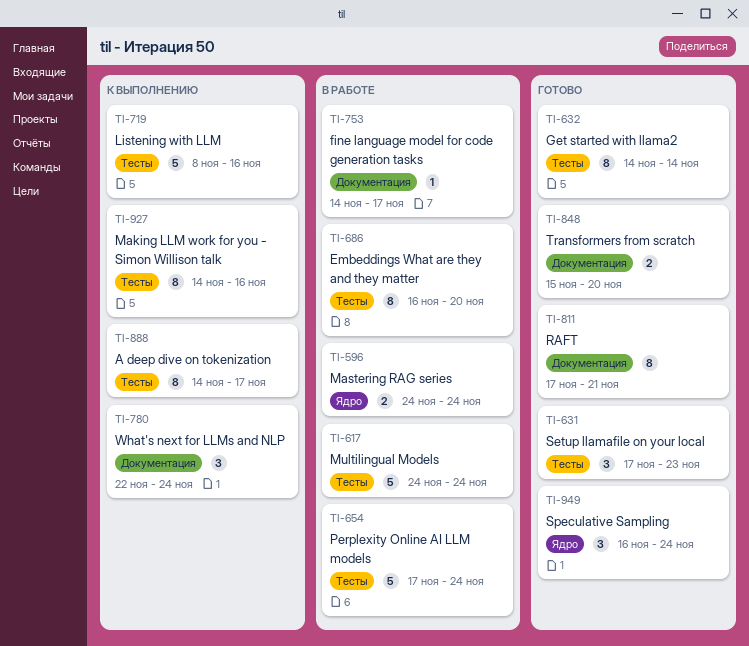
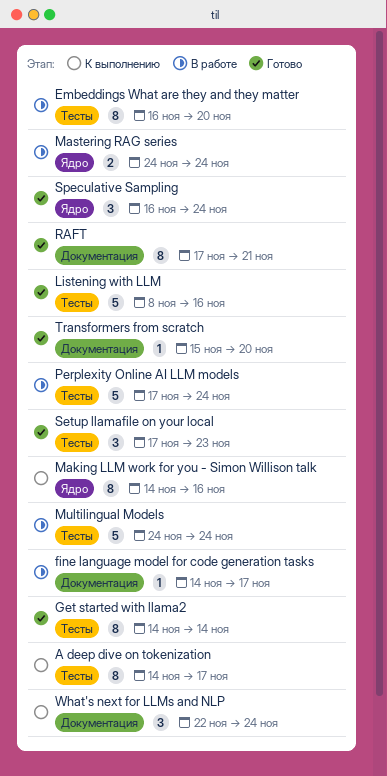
Listening with LLM, status: К выполнению -> Готово
Making LLM work for you - Simon Willison talk, label: Тесты -> Ядро
Transformers from scratch, estimate: 2 -> 1

